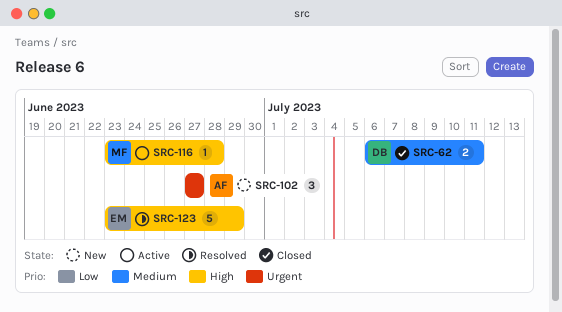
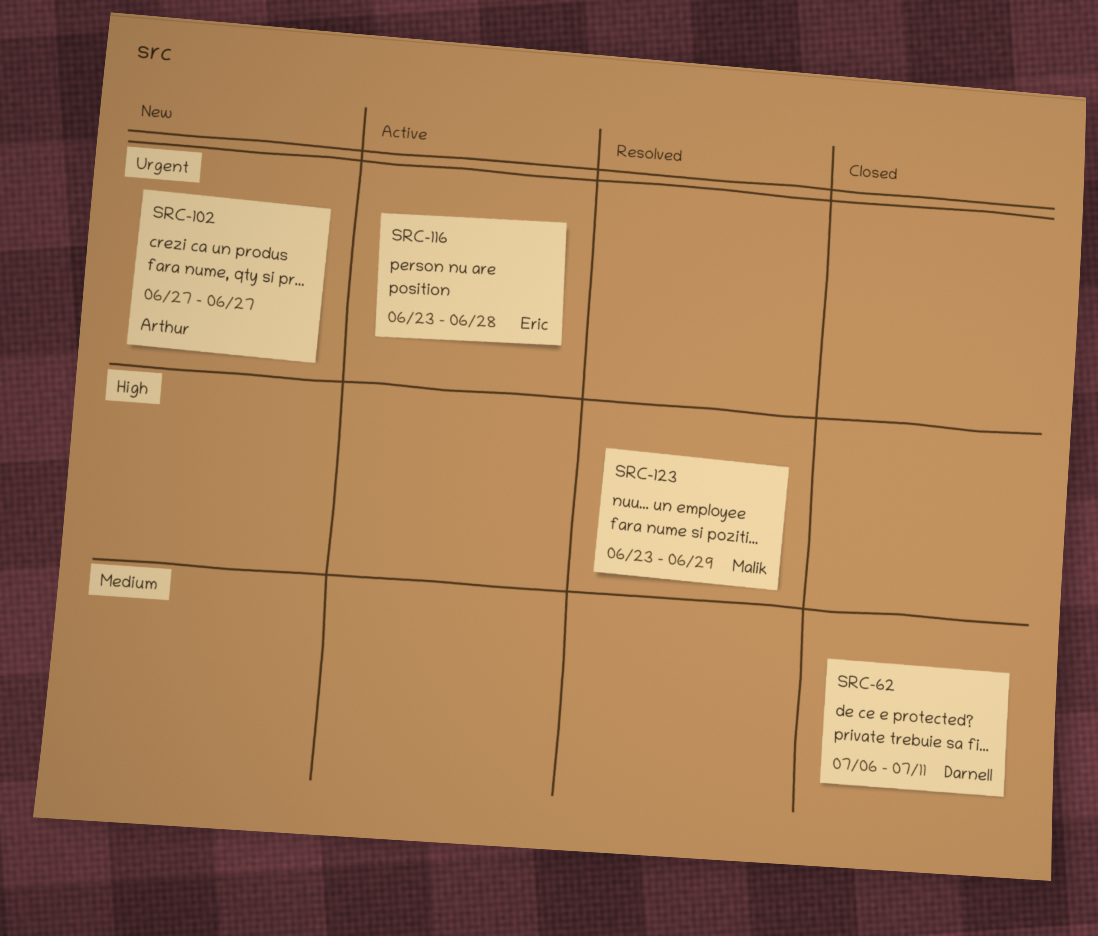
SRC-116, owner: Malik -> Eric
SRC-116, priority: High -> Urgent
SRC-123, owner: Eric -> Malik

